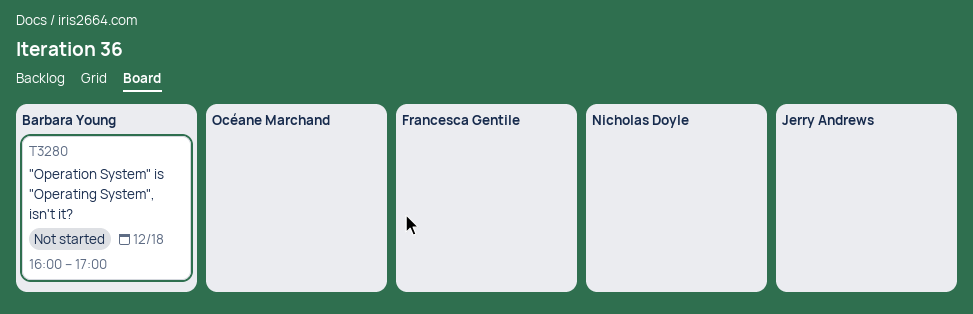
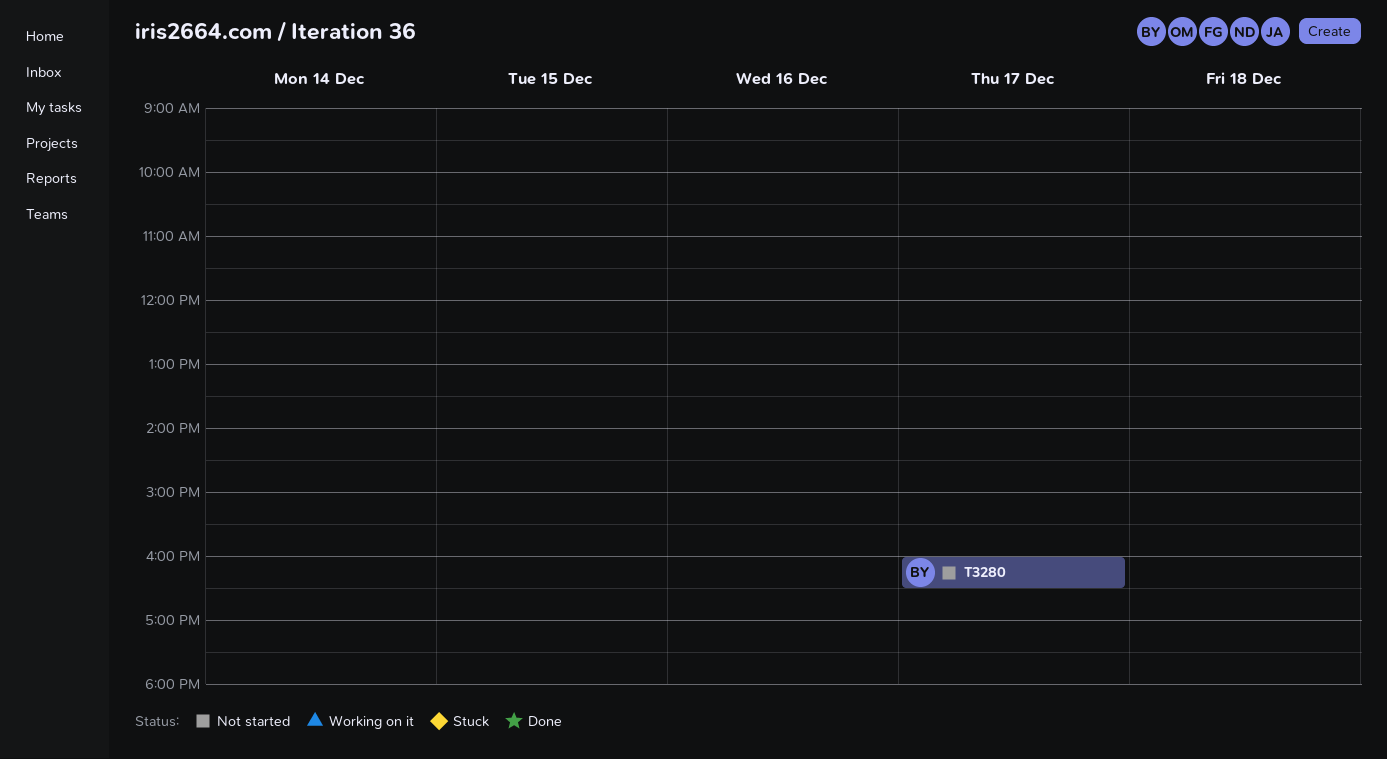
T3280, day: Dec 18 -> Dec 17
T3280, ends: 17:00 -> 16:30

